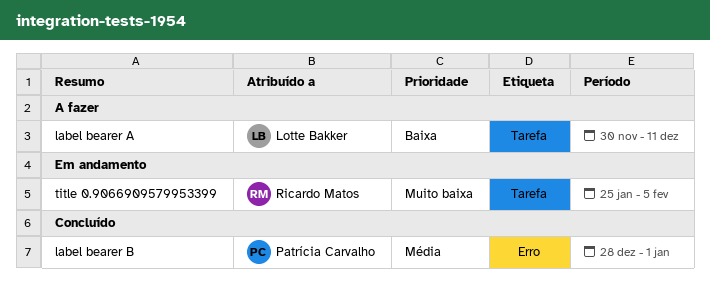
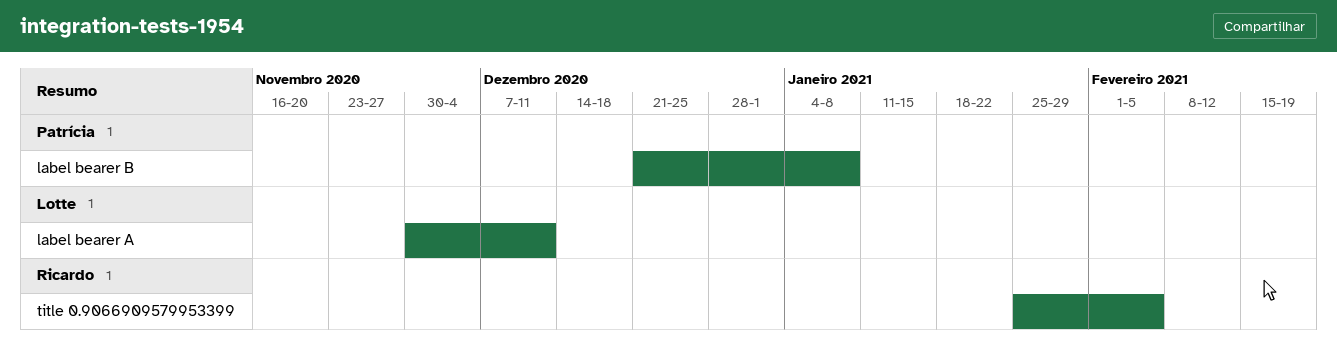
label bearer B, start: Dec 28 -> Dec 21
label bearer B, due: Jan 1 -> Jan 8

